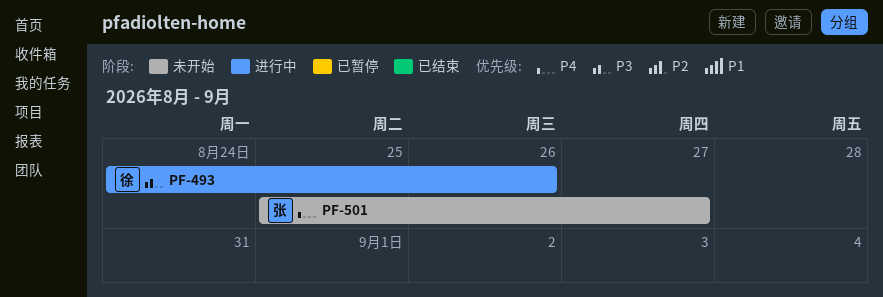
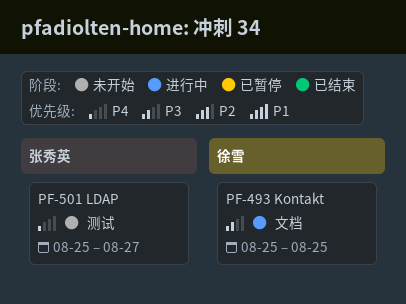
PF-493, start: Aug 24 -> Aug 25
PF-493, due: Aug 26 -> Aug 25

